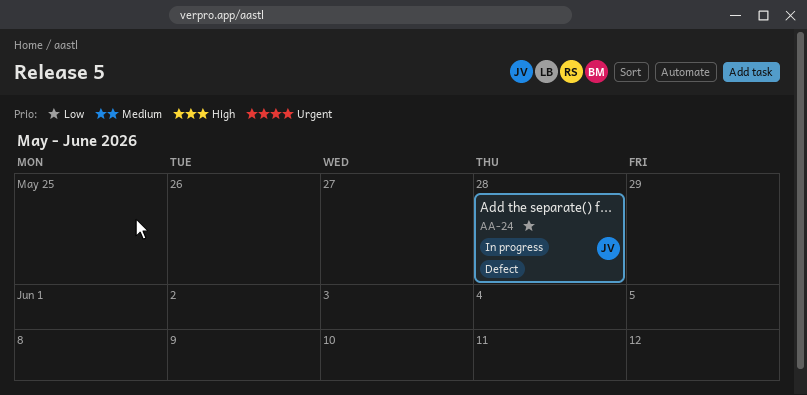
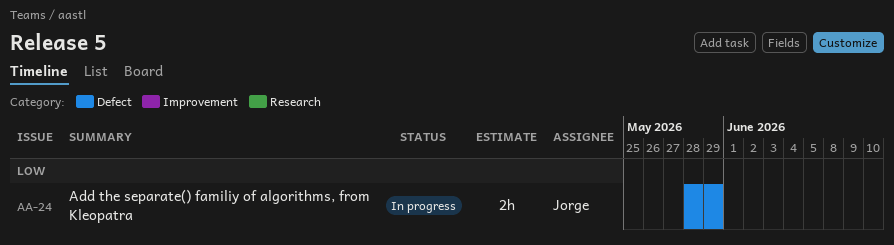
AA-24, due: May 28 -> May 29

